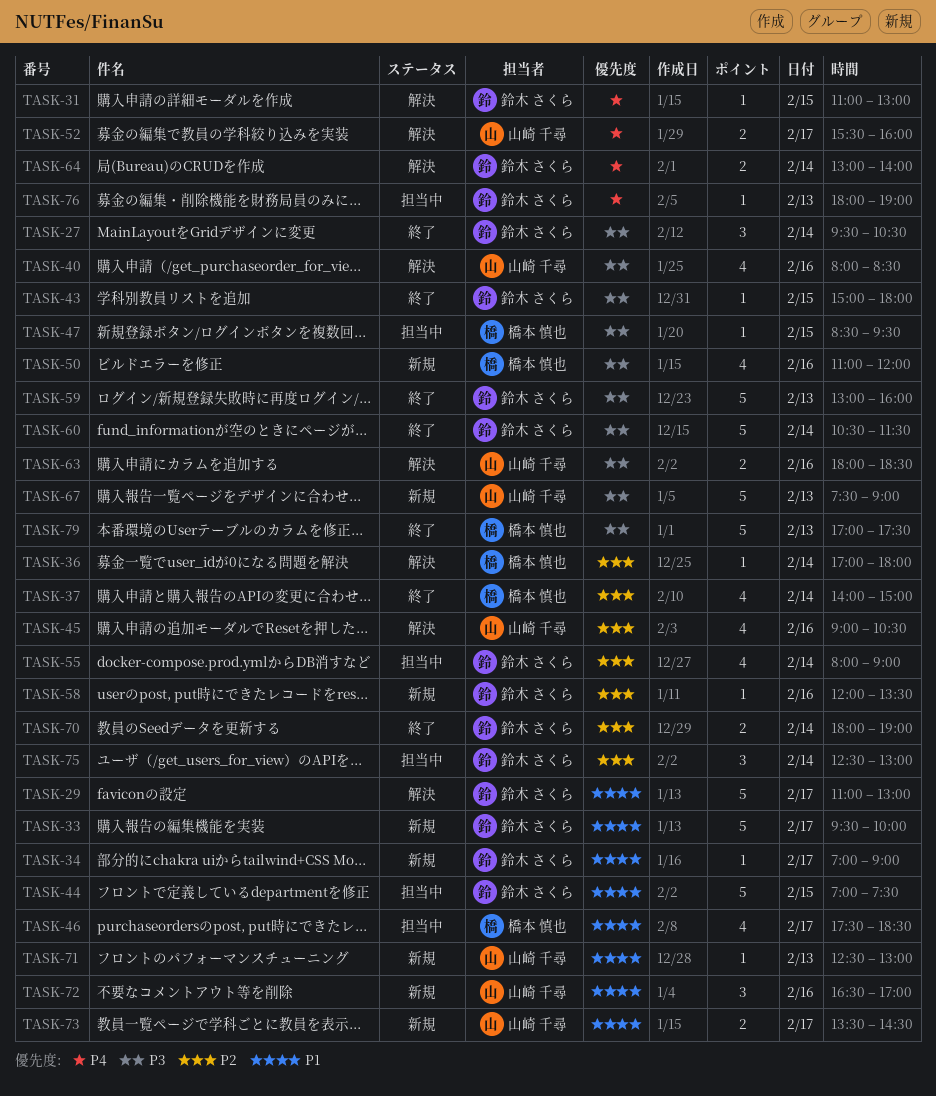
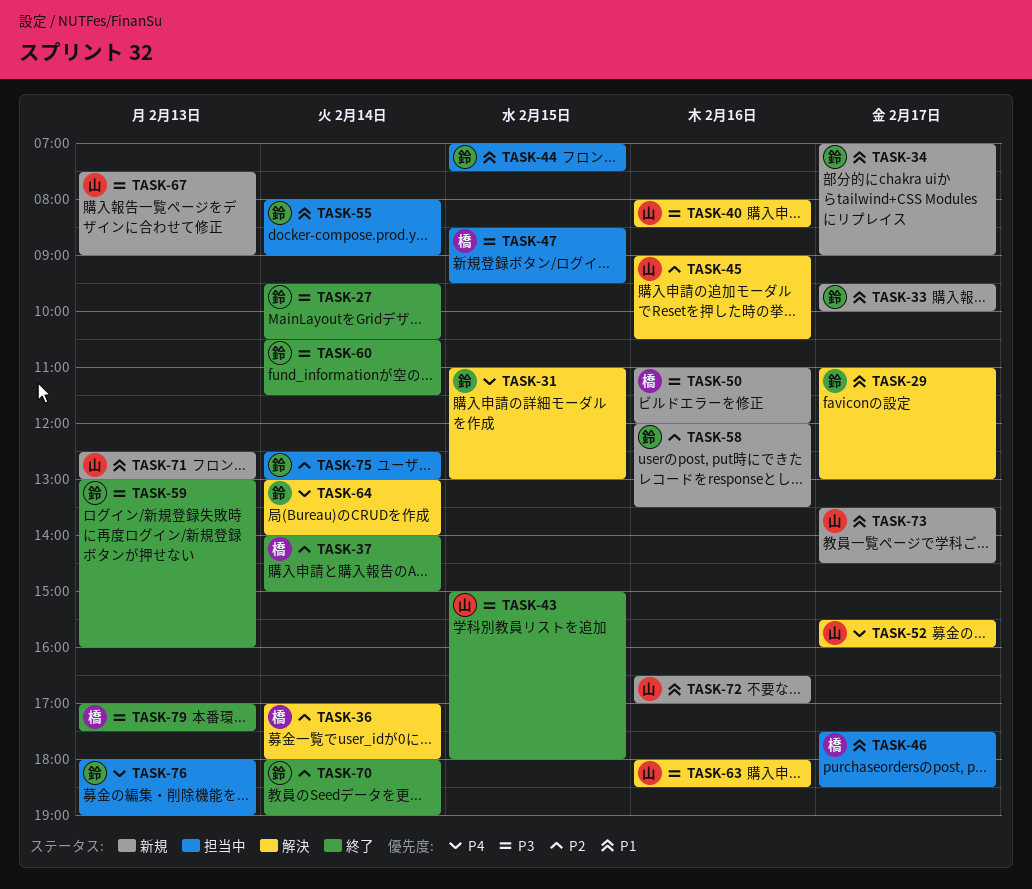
TASK-43, owner: 鈴木 さくら -> 山崎 千尋
TASK-55, priority: P2 -> P1

